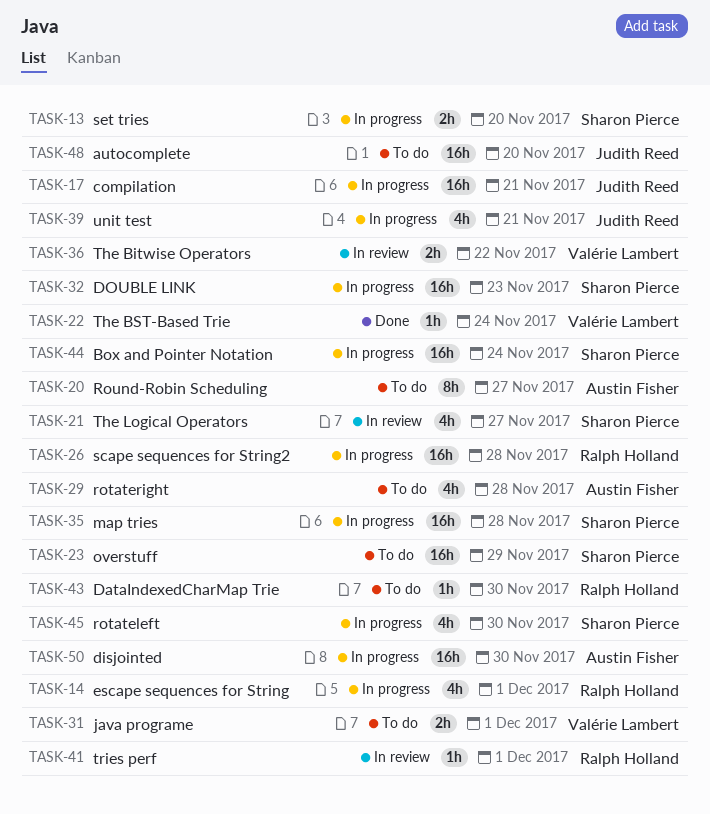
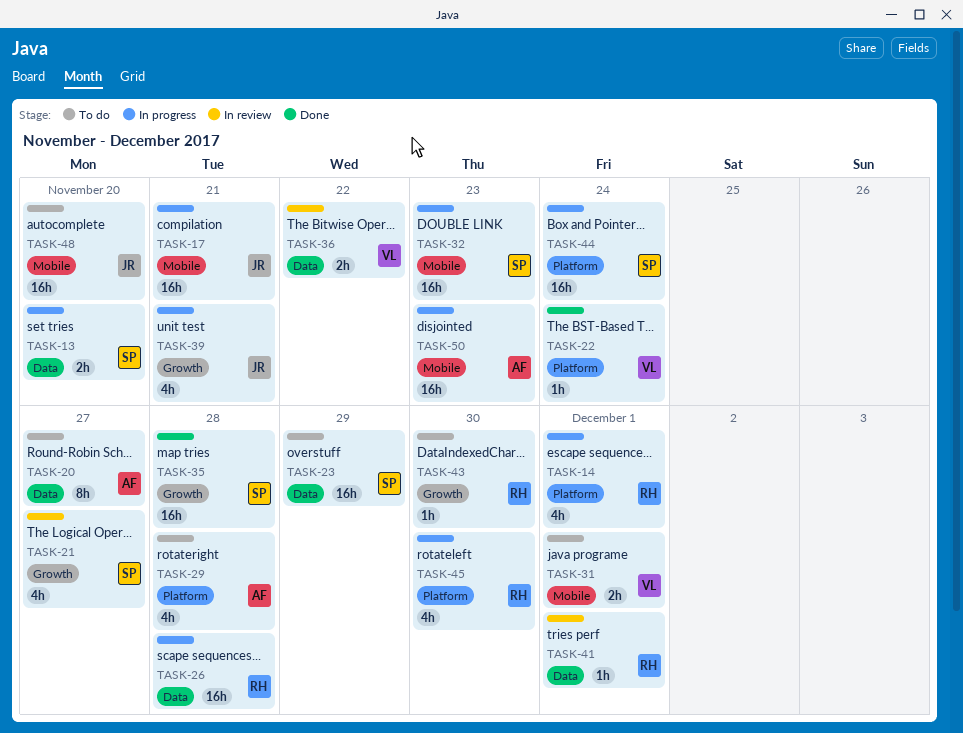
TASK-35, status: In progress -> Done
TASK-45, owner: Sharon Pierce -> Ralph Holland
TASK-50, due: Nov 30 -> Nov 23

